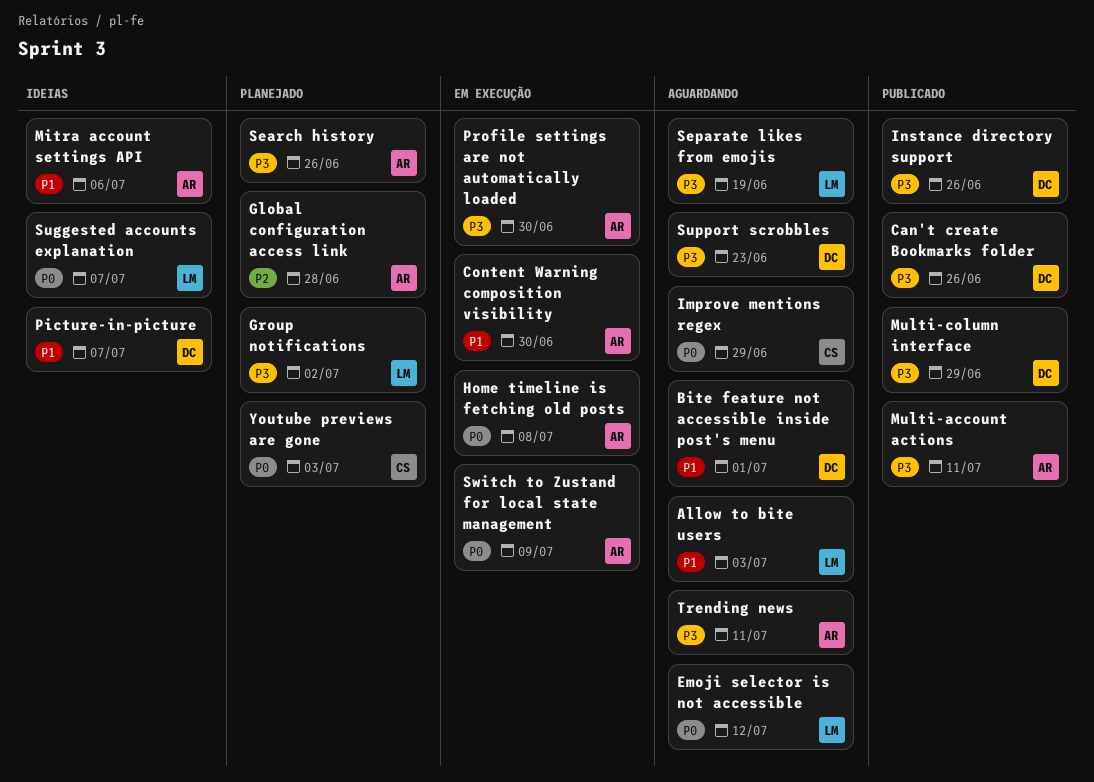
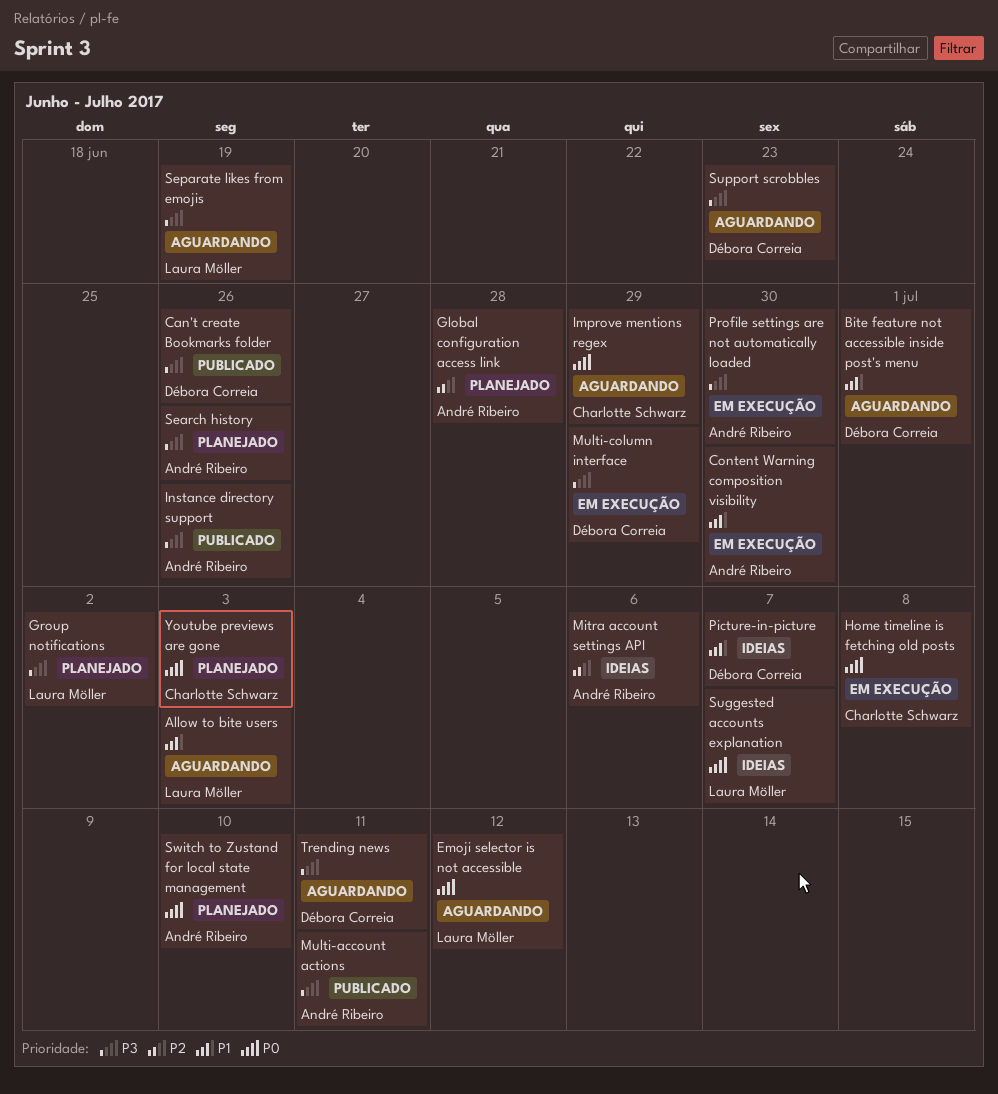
Home timeline is fetching old posts, owner: André Ribeiro -> Charlotte Schwarz
Instance directory support, owner: Débora Correia -> André Ribeiro
Mitra account settings API, priority: P1 -> P2
Multi-column interface, status: Publicado -> Em execução
Switch to Zustand for local state management, status: Em execução -> Planejado
Switch to Zustand for local state management, due: Jul 9 -> Jul 10
Trending news, owner: André Ribeiro -> Débora Correia

